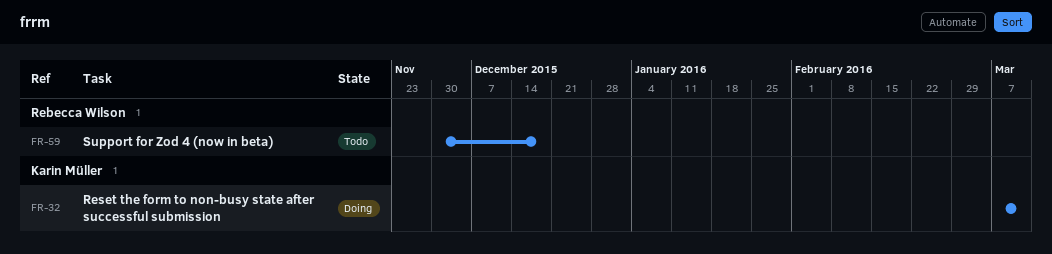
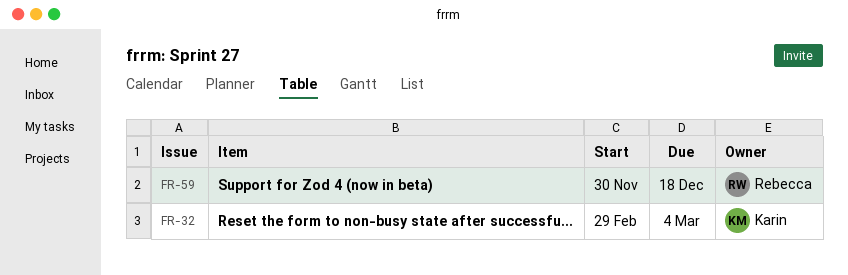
FR-32, start: Mar 7 -> Feb 29
FR-32, due: Mar 11 -> Mar 4

